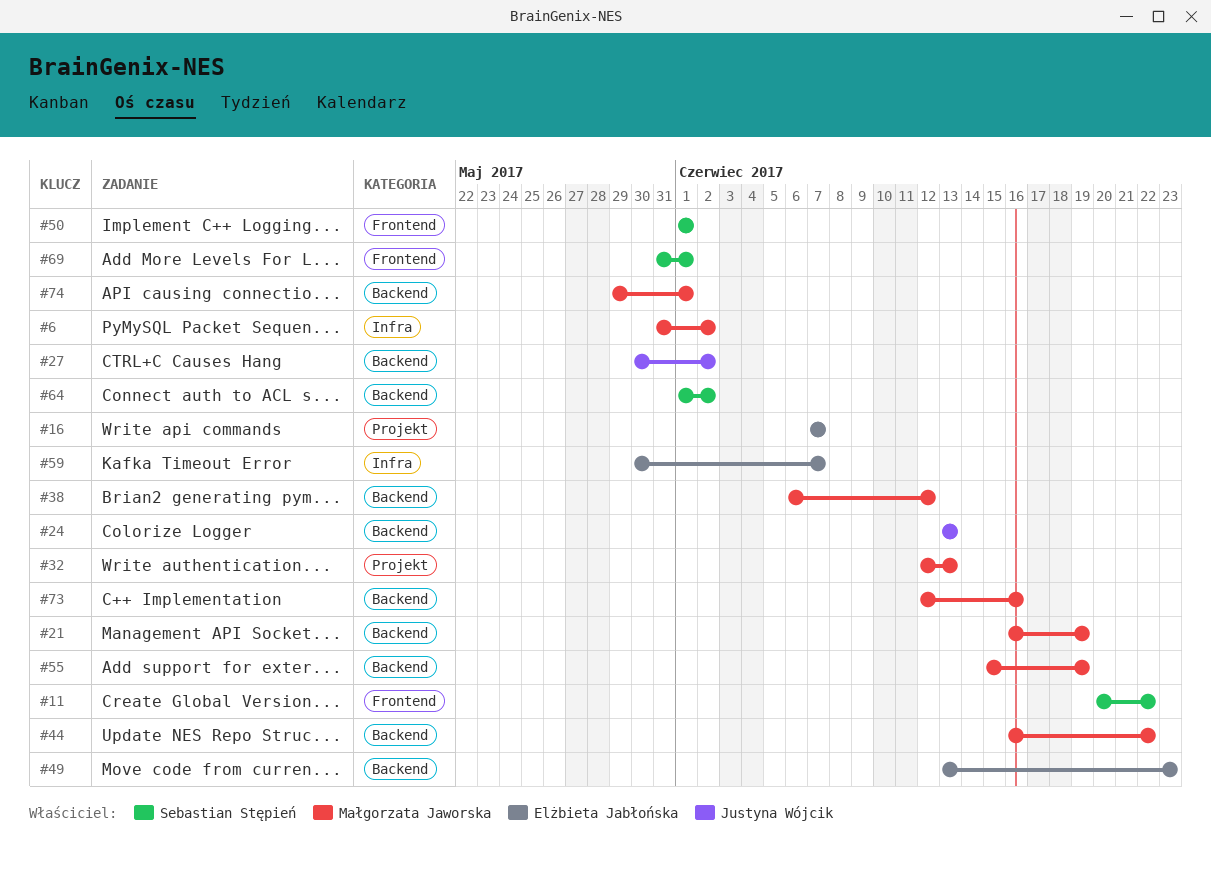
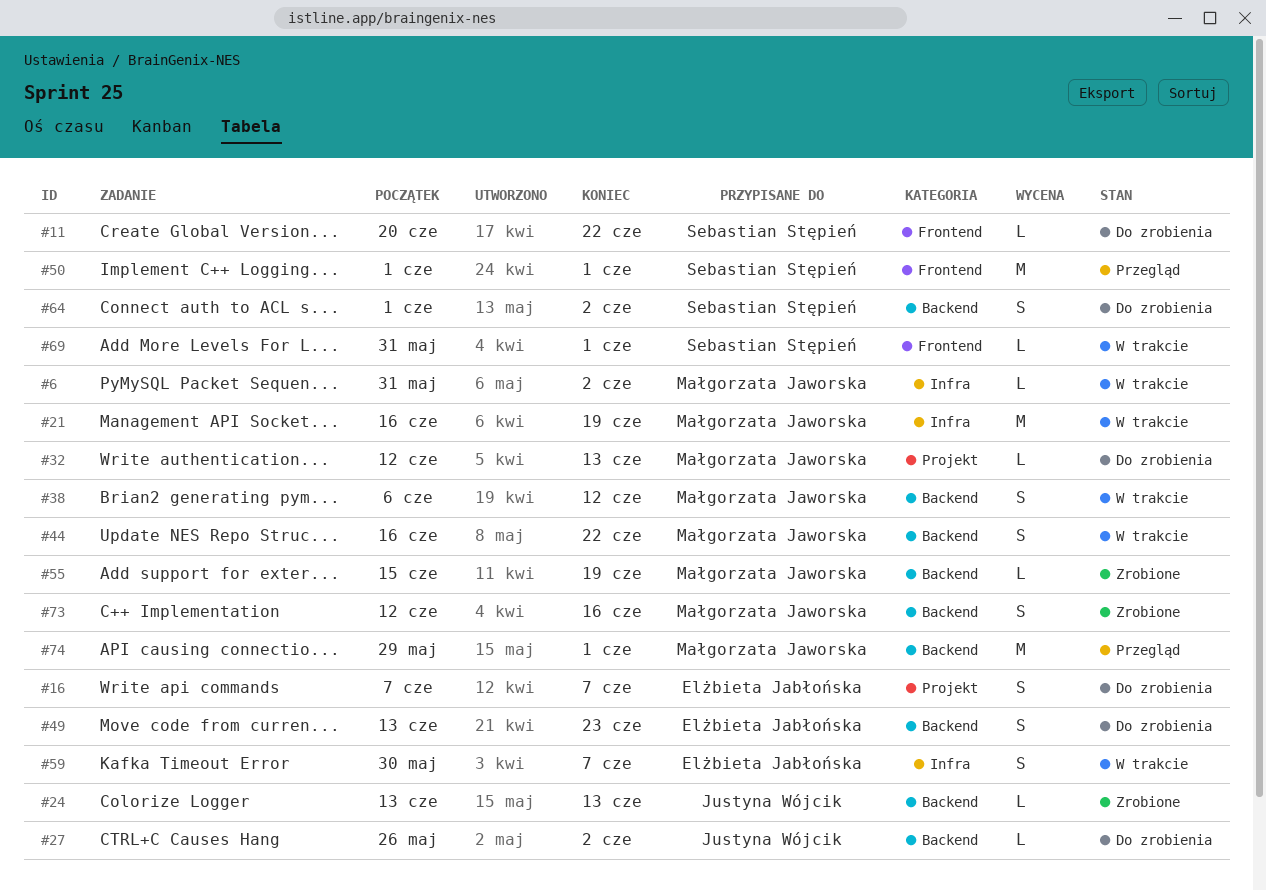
#21, label: Backend -> Infra
#27, start: May 30 -> May 26

